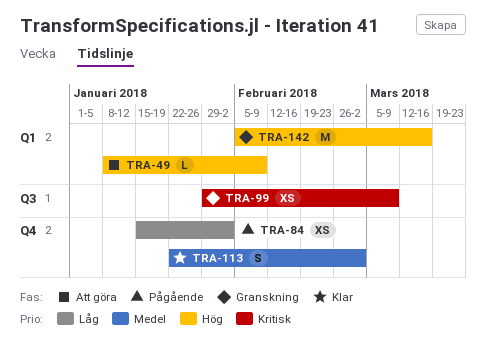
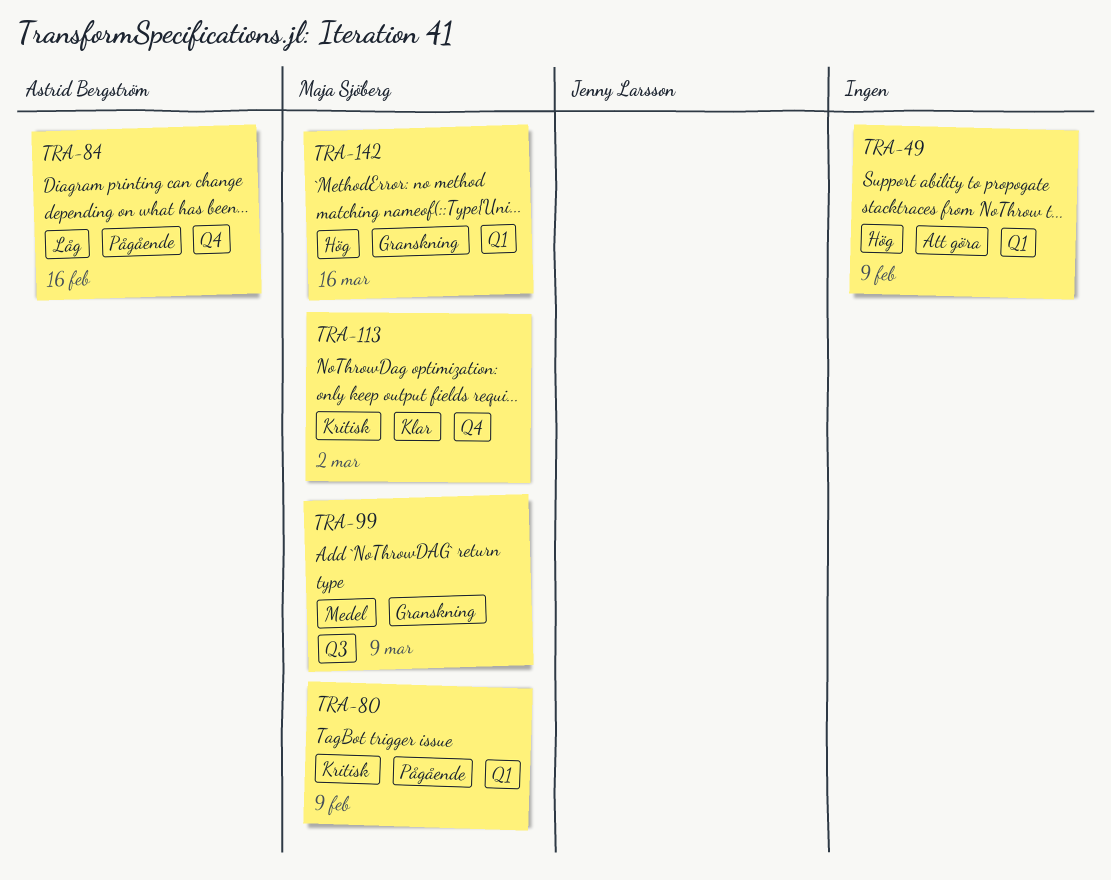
TRA-80: none -> present
TRA-84, due: Feb 2 -> Feb 16
TRA-99, priority: Kritisk -> Medel
TRA-113, priority: Medel -> Kritisk

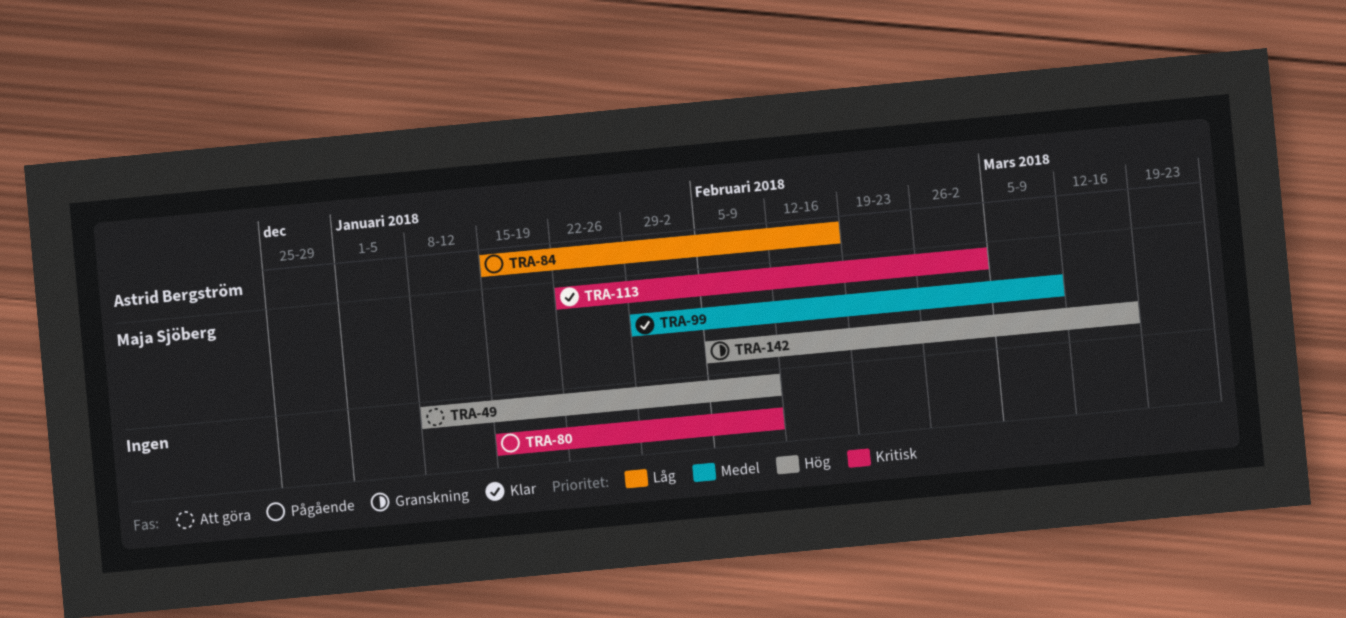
TRA-80, owner: Maja Sjöberg -> none
TRA-99, status: Granskning -> Klar

